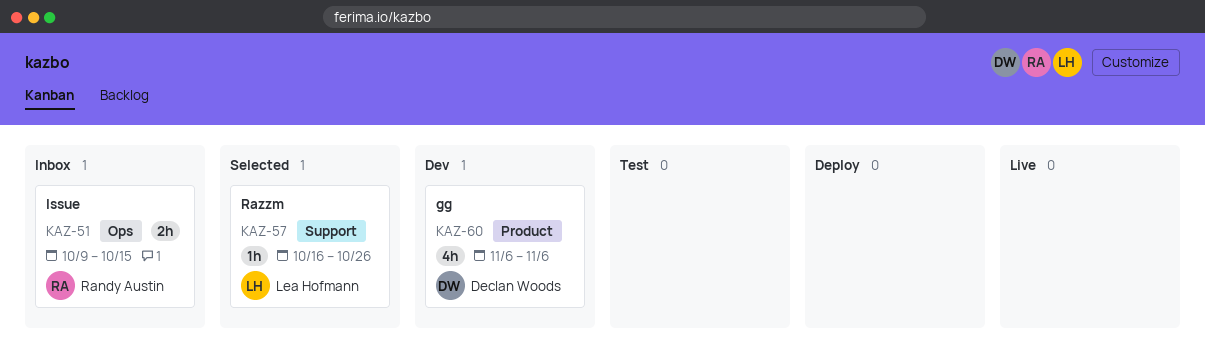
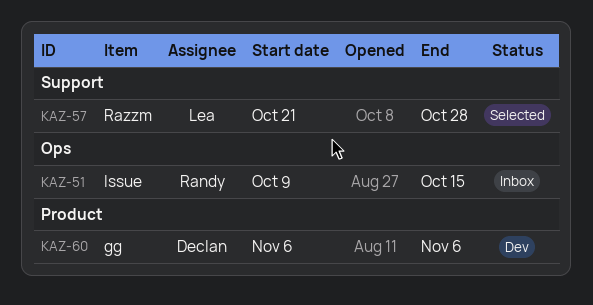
KAZ-57, start: Oct 16 -> Oct 21
KAZ-57, due: Oct 26 -> Oct 28

